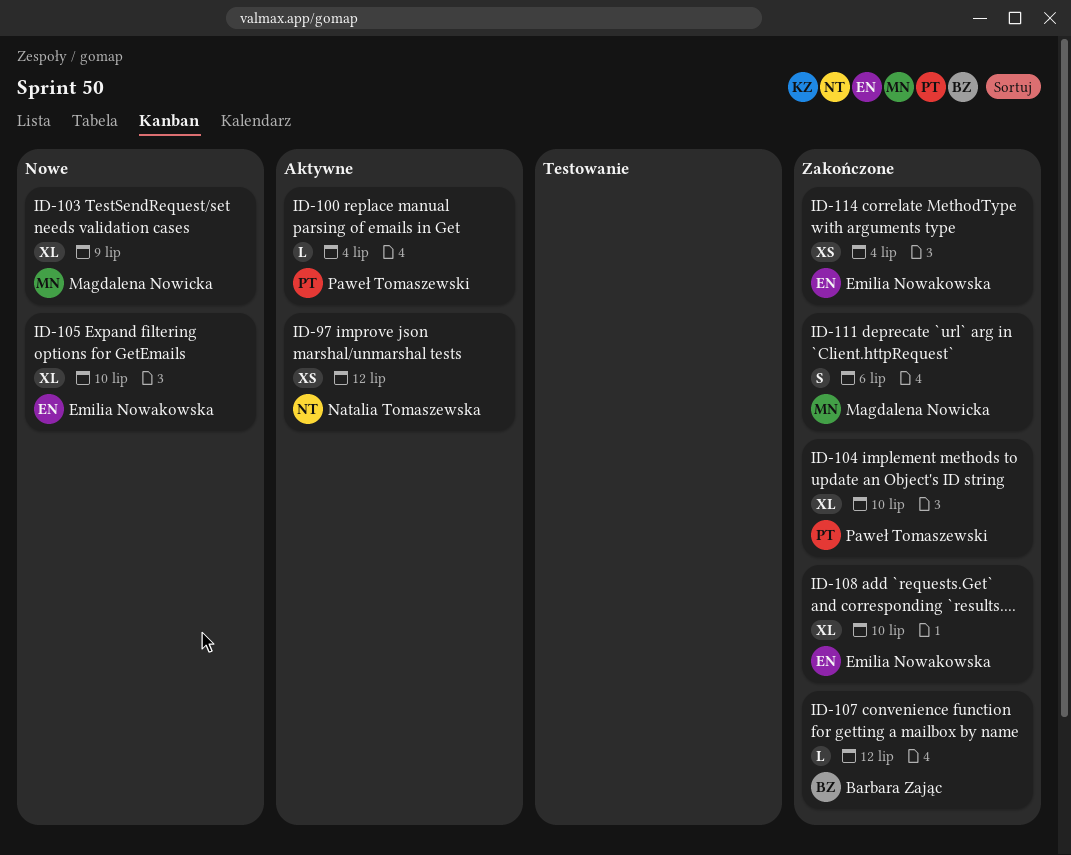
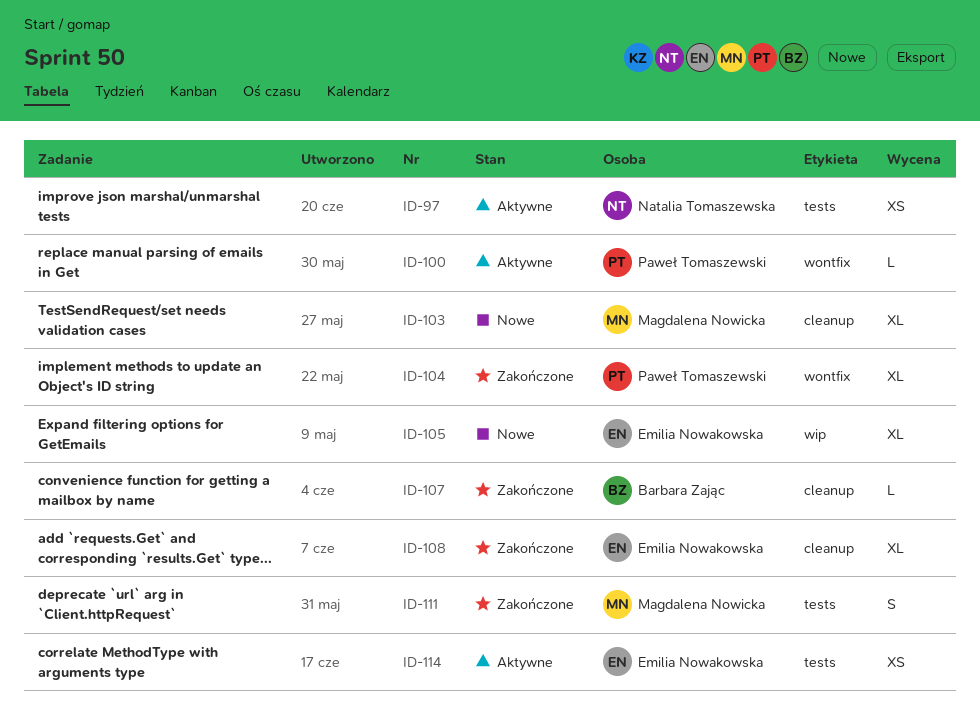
ID-114, status: Zakończone -> Aktywne

